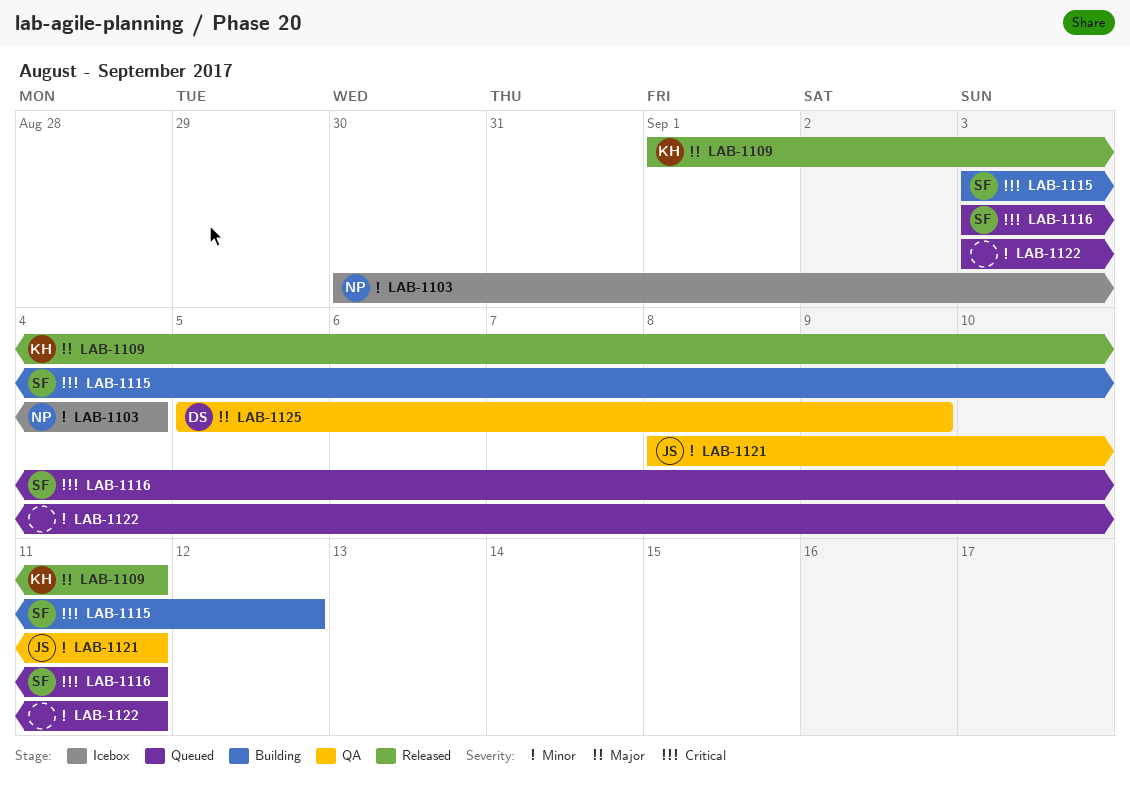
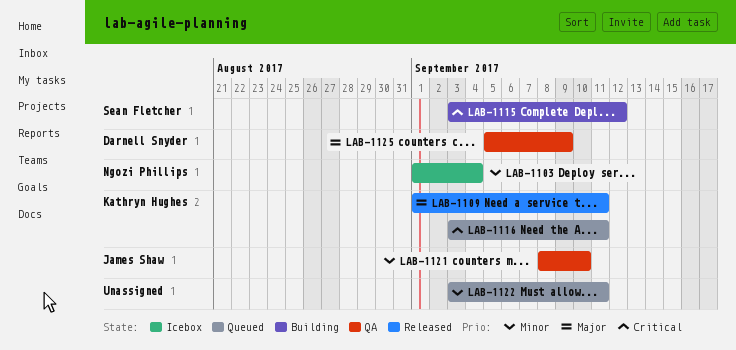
LAB-1103, start: Aug 30 -> Sep 1
LAB-1116, owner: Sean Fletcher -> Kathryn Hughes
LAB-1121, due: Sep 11 -> Sep 10

